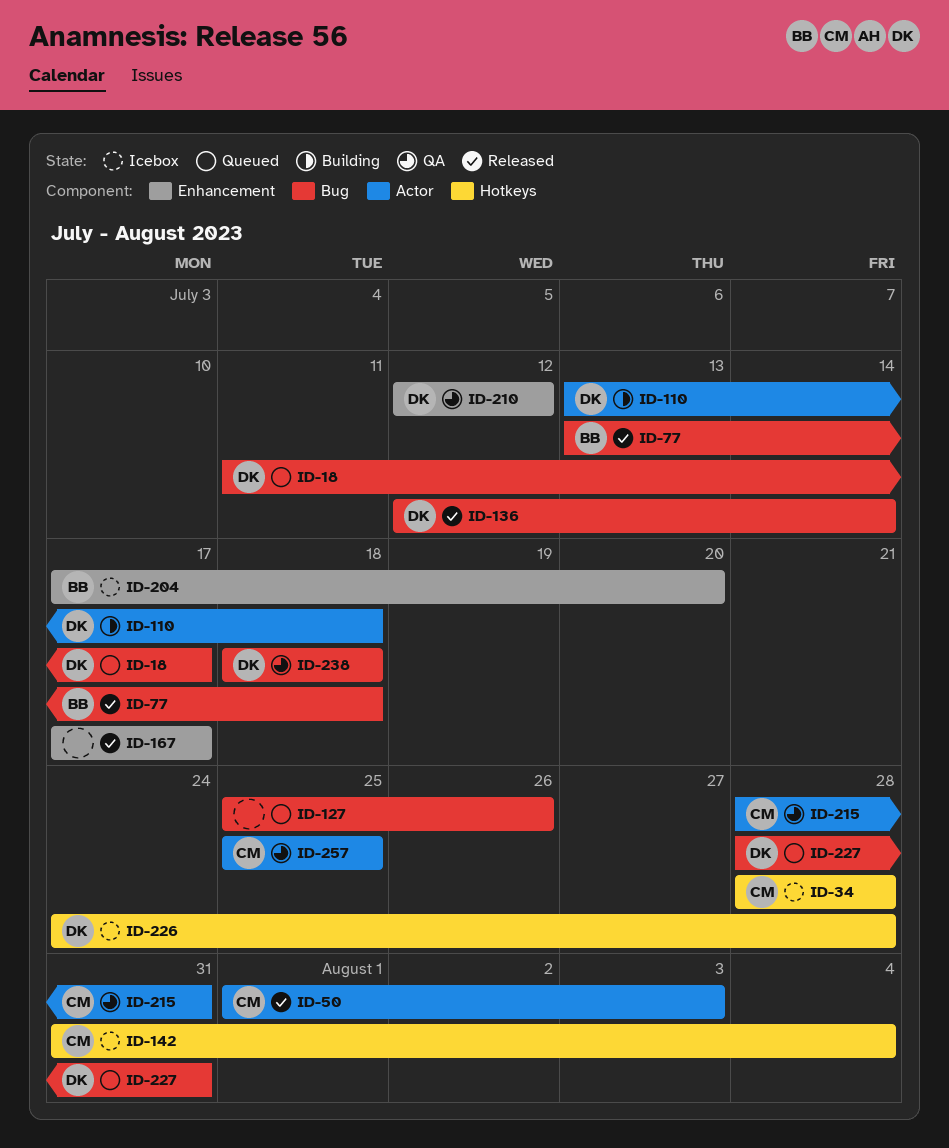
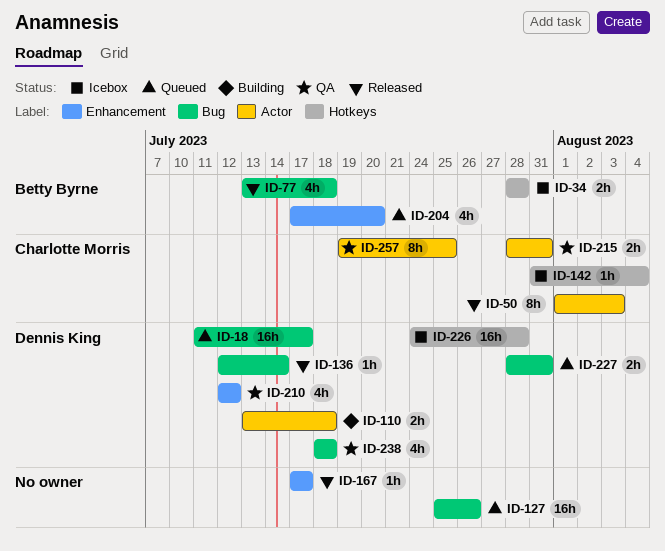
ID-34, owner: Charlotte Morris -> Betty Byrne
ID-204, status: Icebox -> Queued
ID-257, start: Jul 25 -> Jul 19

